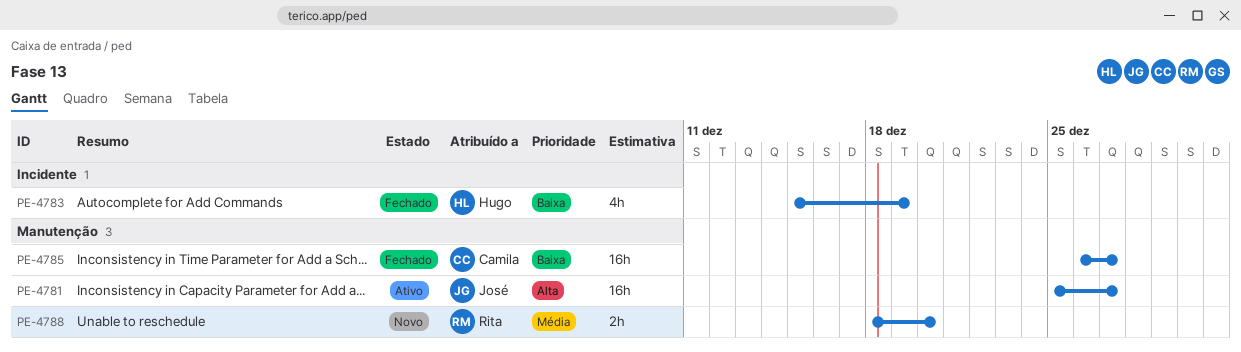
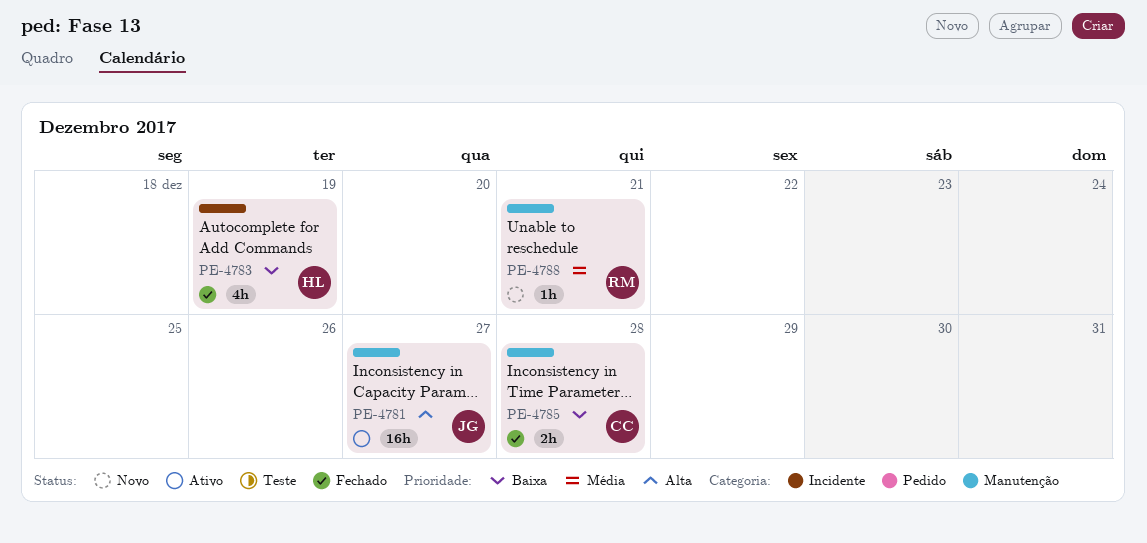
PE-4785, estimate: 16h -> 2h
PE-4785, due: Dec 27 -> Dec 28
PE-4788, estimate: 2h -> 1h
PE-4788, due: Dec 20 -> Dec 21

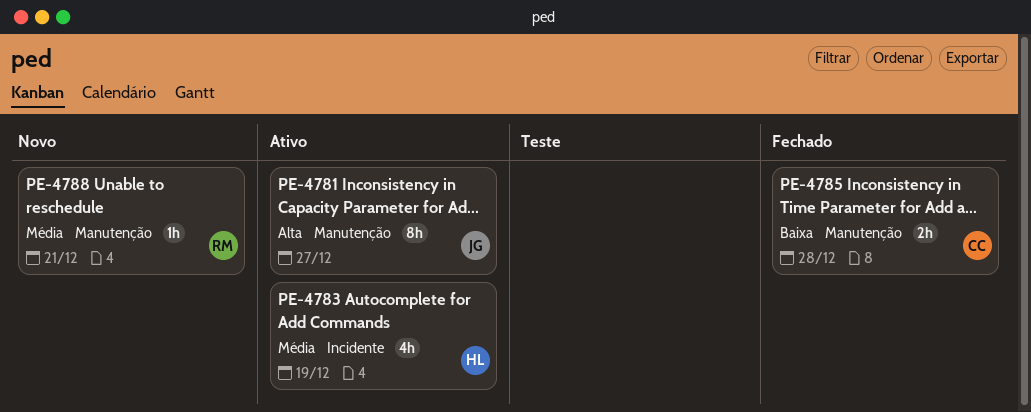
PE-4781, estimate: 16h -> 8h
PE-4783, status: Fechado -> Ativo
PE-4783, priority: Baixa -> Média

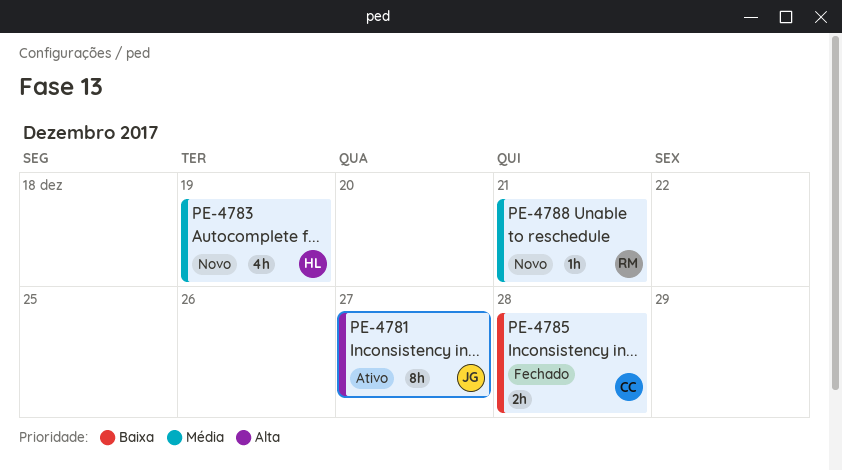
PE-4783, status: Ativo -> Novo

